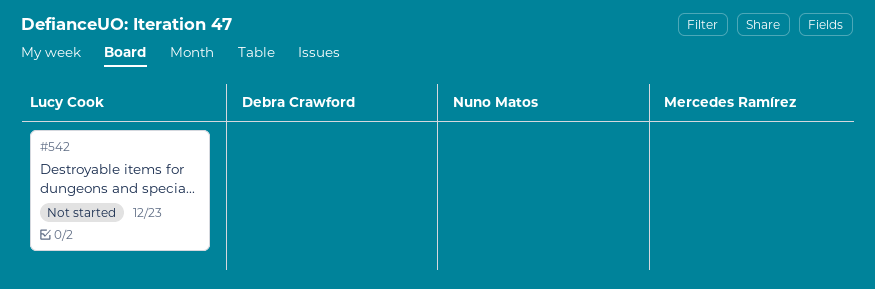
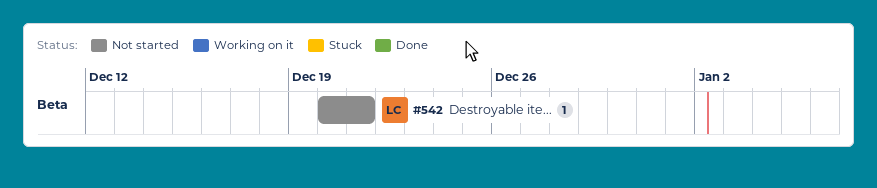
#542, due: Dec 23 -> Dec 21

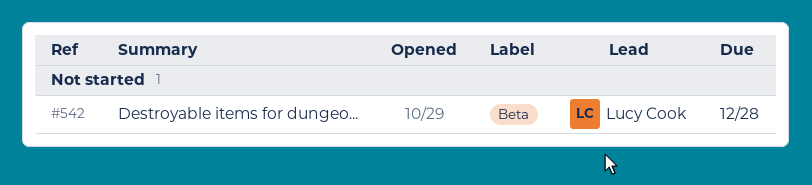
#542, due: Dec 21 -> Dec 28

